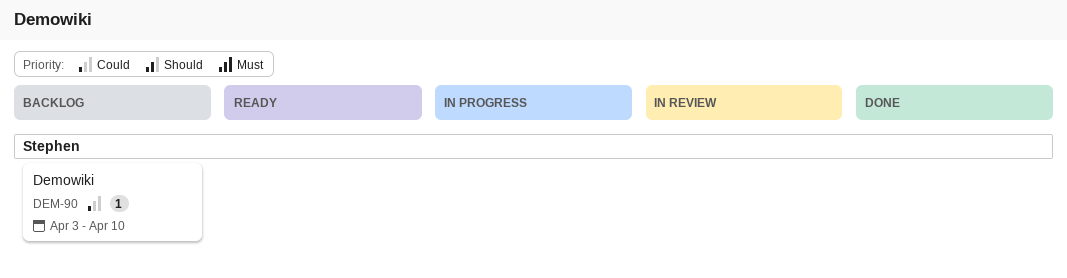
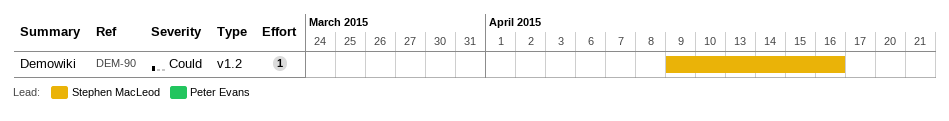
DEM-90, start: Apr 3 -> Apr 9
DEM-90, due: Apr 10 -> Apr 16

